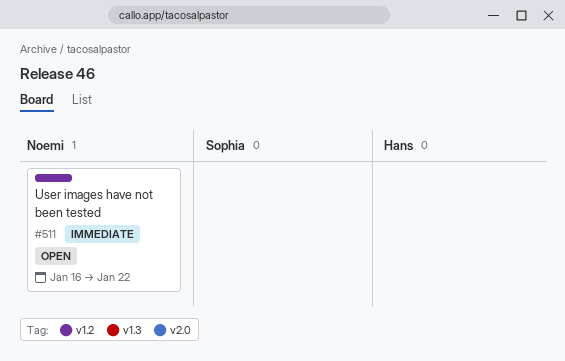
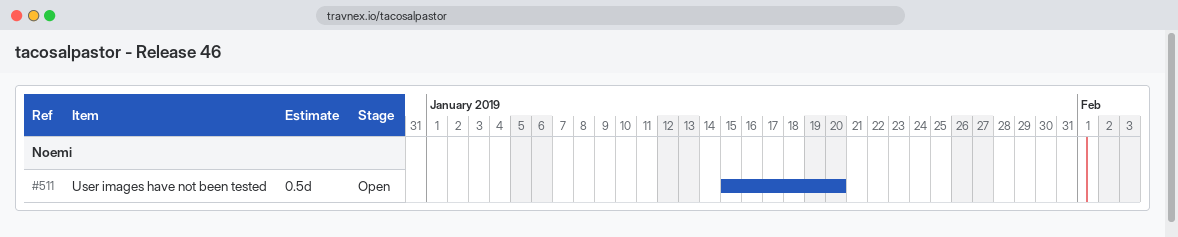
#511, start: Jan 16 -> Jan 15
#511, due: Jan 22 -> Jan 20

